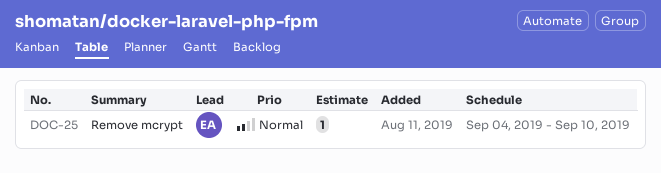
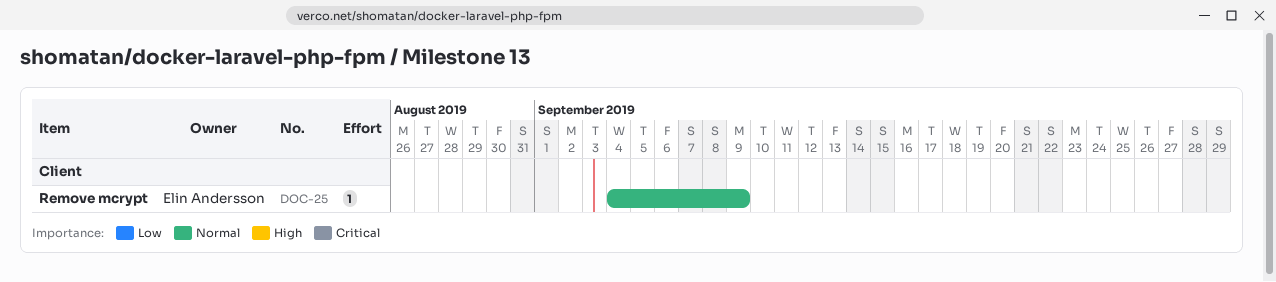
DOC-25, due: Sep 10 -> Sep 9

